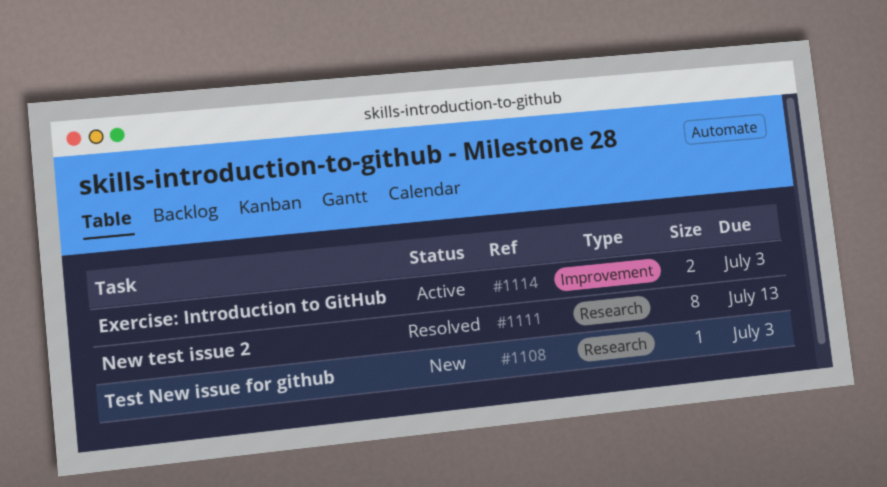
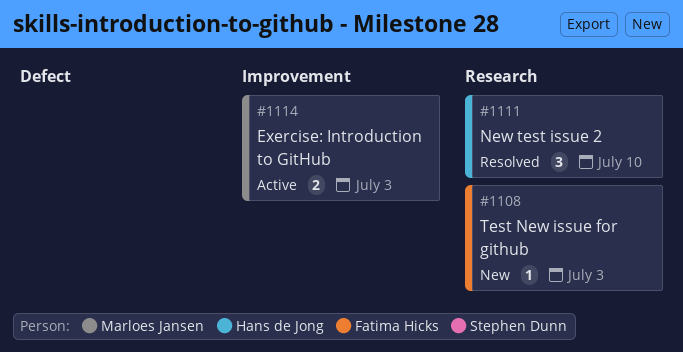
#1111, estimate: 8 -> 3
#1111, due: Jul 13 -> Jul 10

